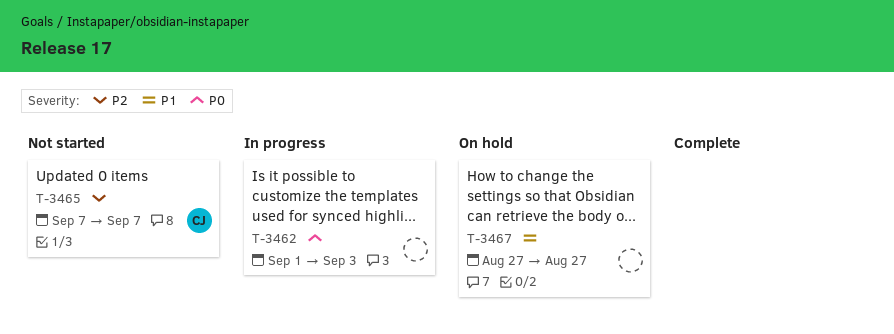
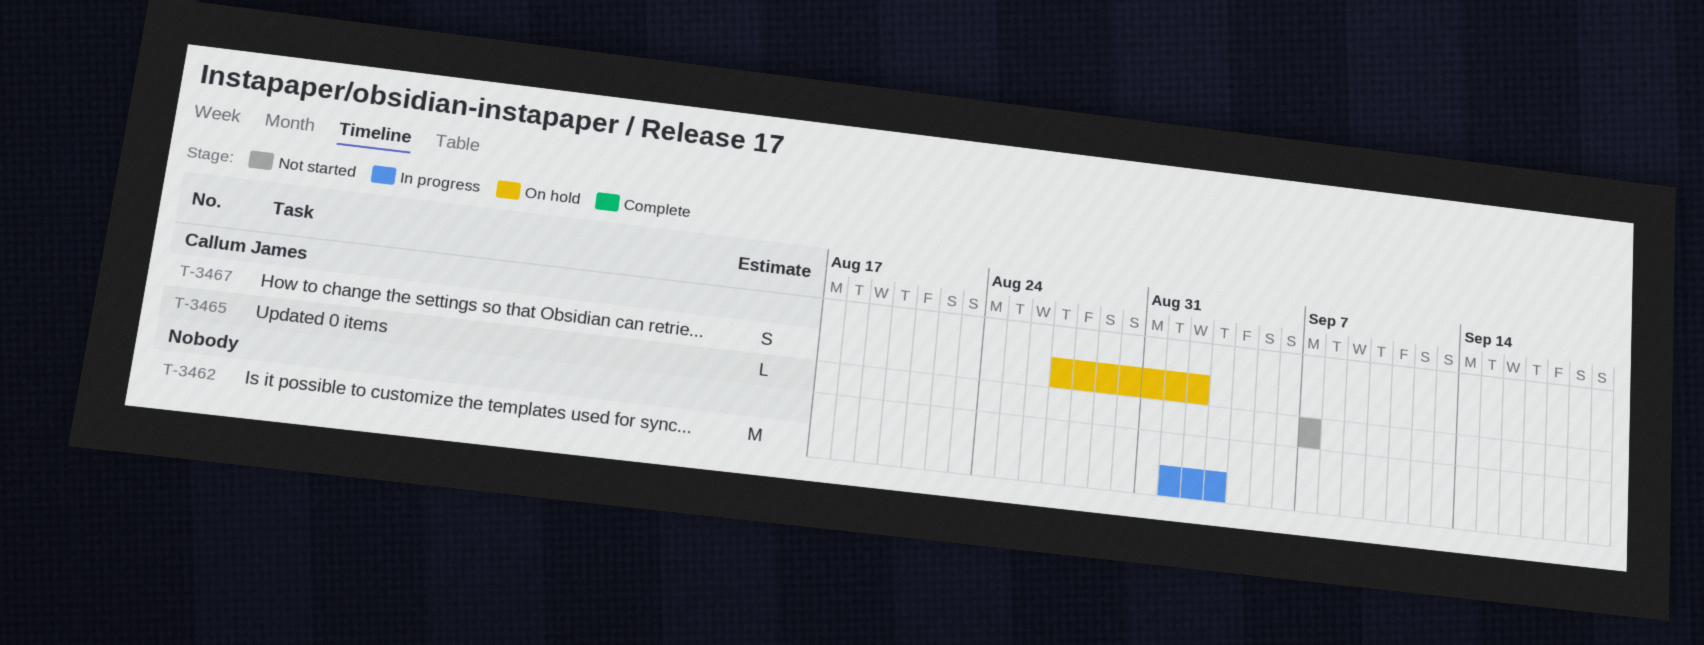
T-3467, owner: none -> Callum James
T-3467, due: Aug 27 -> Sep 2

